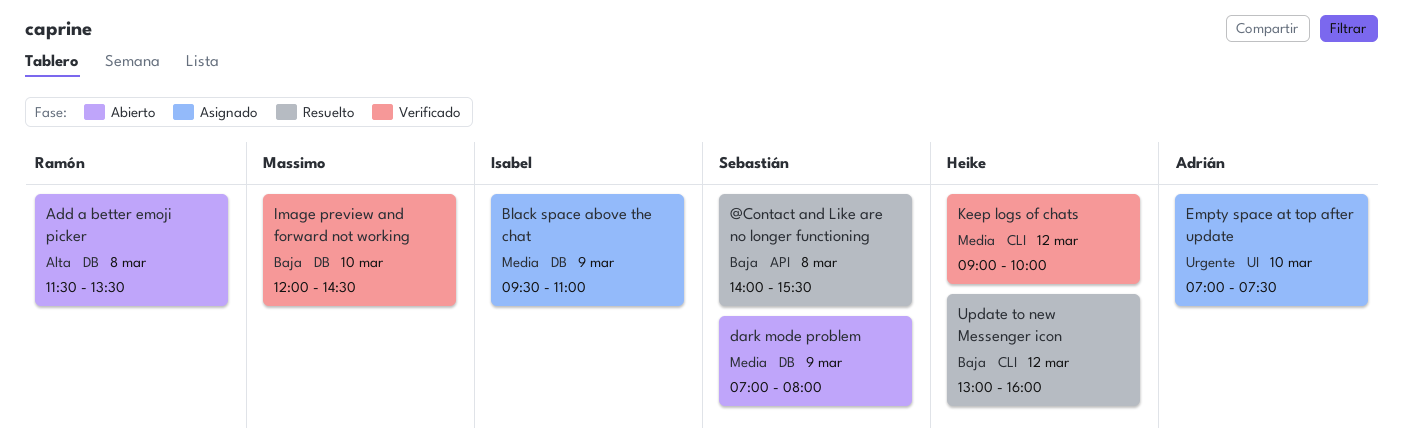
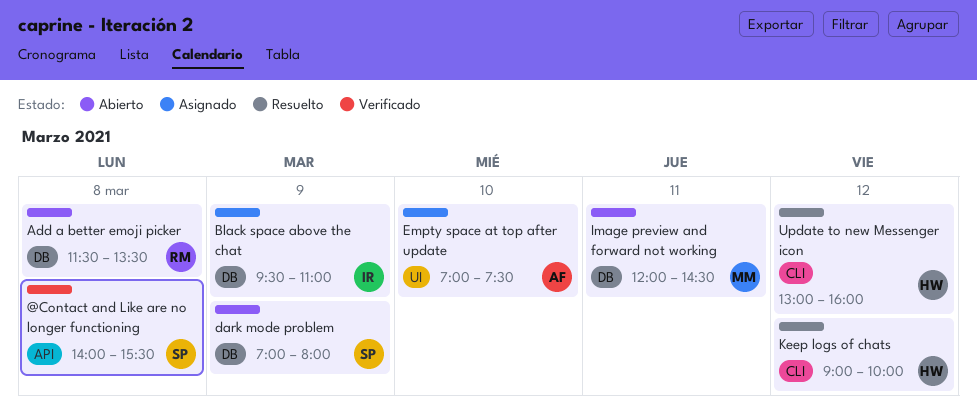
@Contact and Like are no longer functioning, status: Resuelto -> Verificado
Image preview and forward not working, status: Verificado -> Abierto
Image preview and forward not working, day: Mar 10 -> Mar 11
Keep logs of chats, status: Verificado -> Resuelto

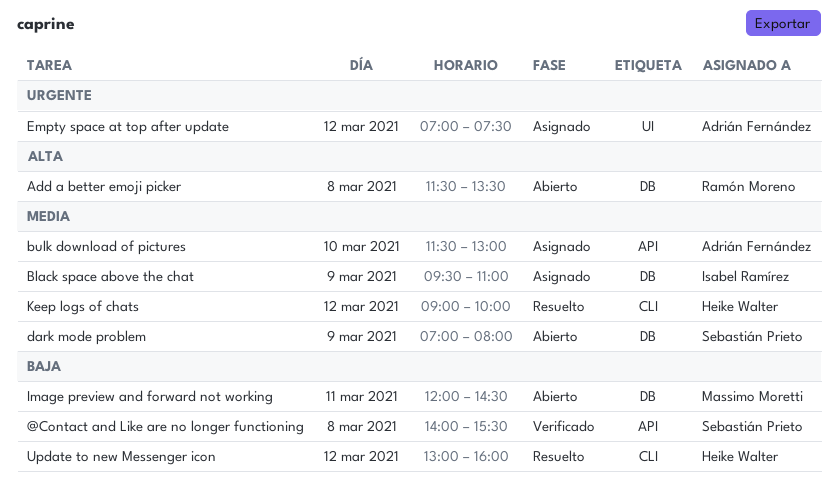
bulk download of pictures: none -> present
Empty space at top after update, day: Mar 10 -> Mar 12

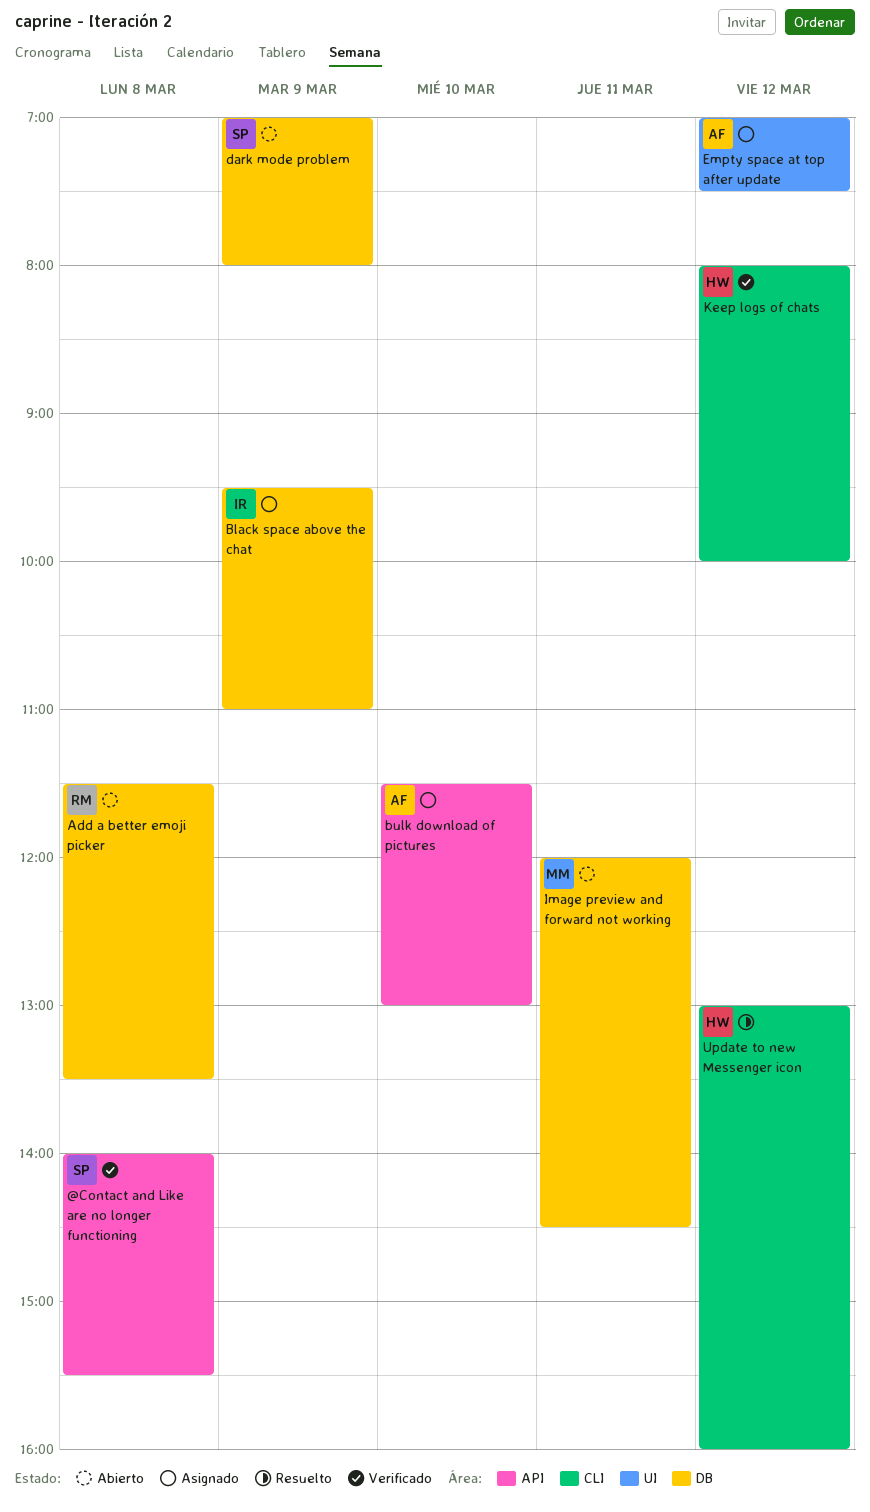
Keep logs of chats, status: Resuelto -> Verificado
Keep logs of chats, begins: 09:00 -> 08:00

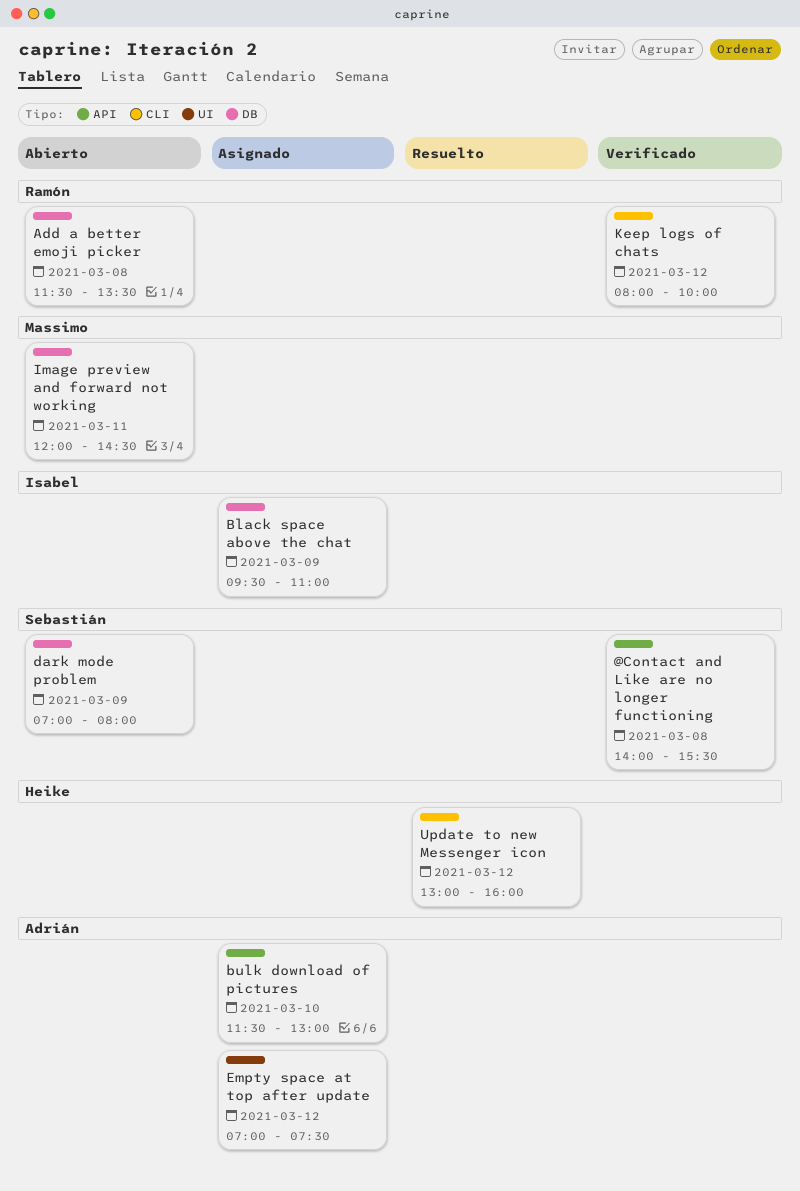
Keep logs of chats, owner: Heike -> Ramón

